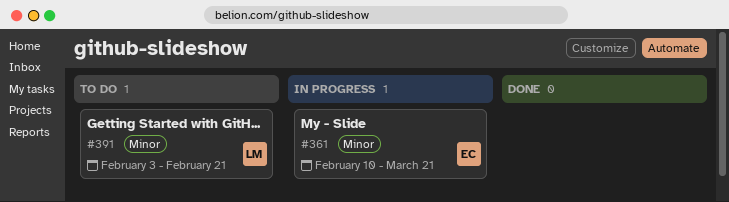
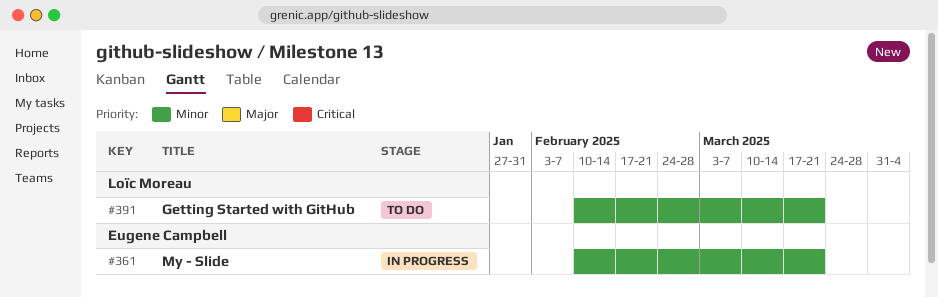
#391, start: Feb 3 -> Feb 10
#391, due: Feb 21 -> Mar 21

